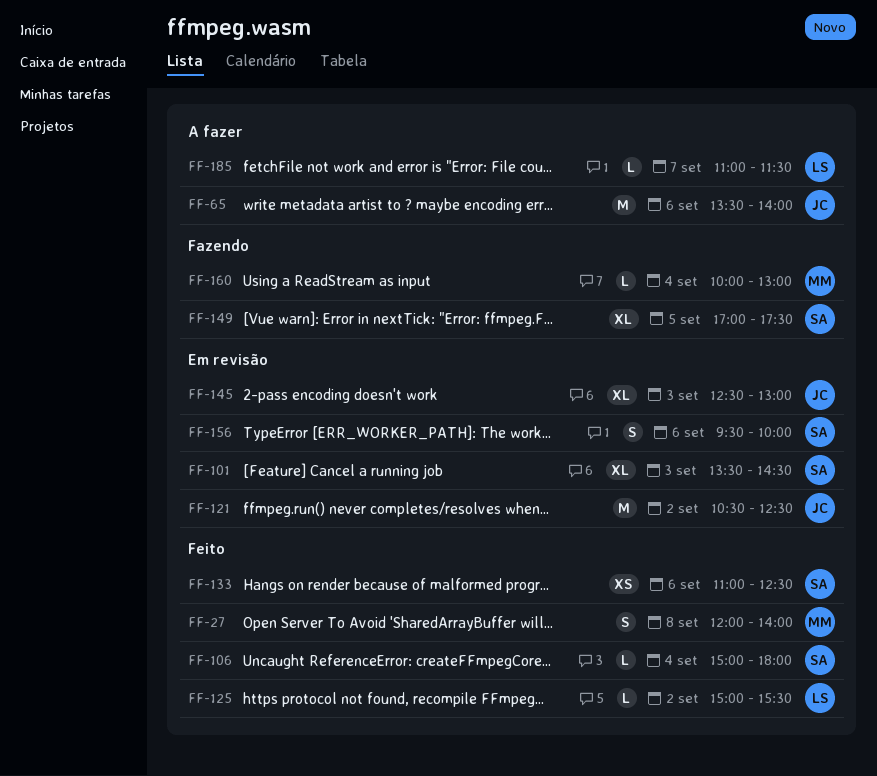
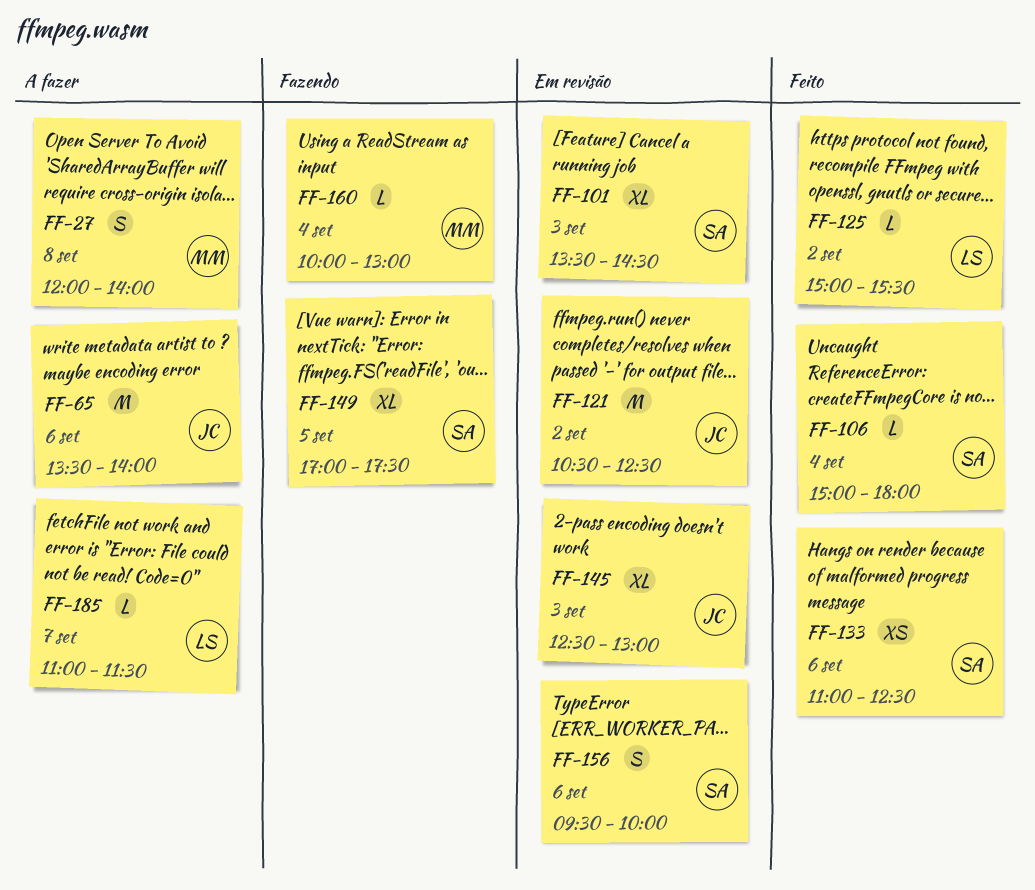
FF-27, status: Feito -> A fazer

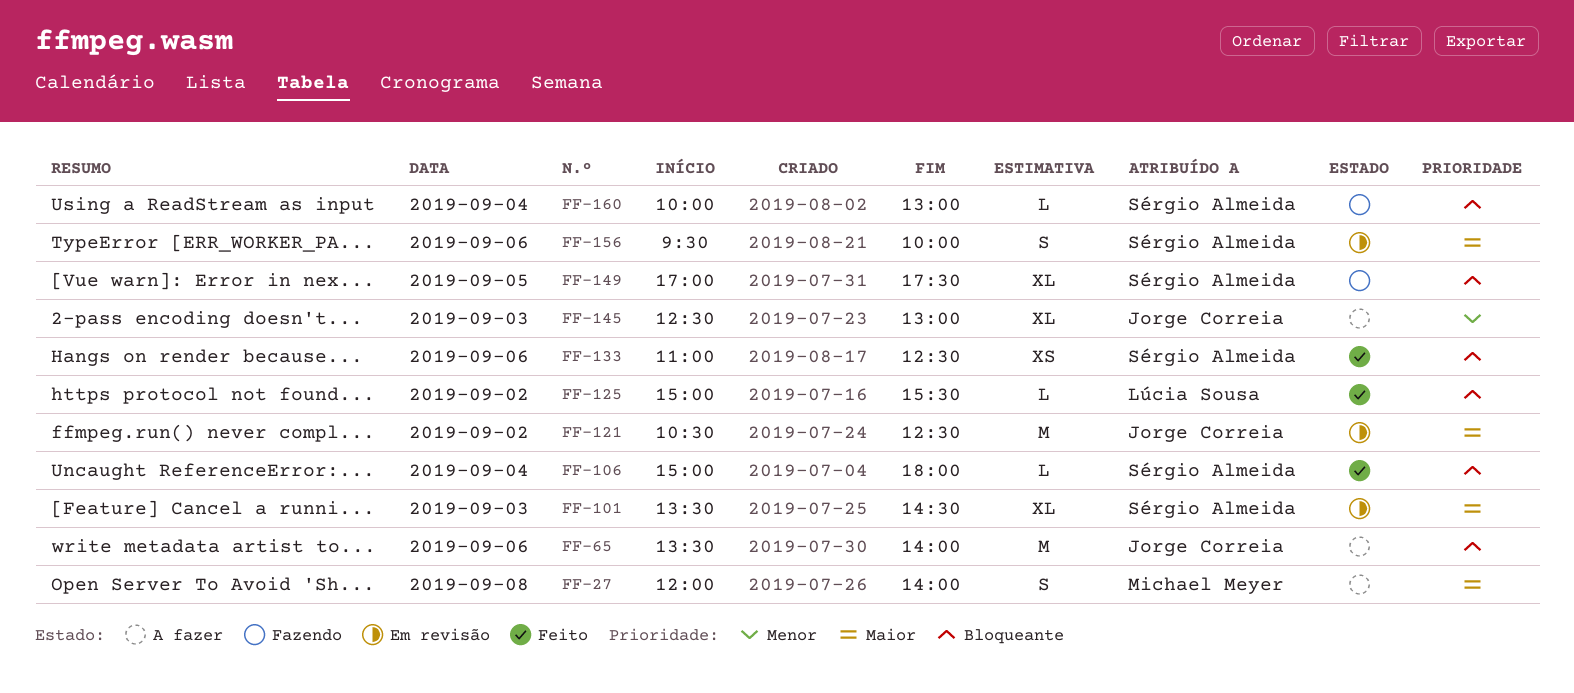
FF-145, status: Em revisão -> A fazer
FF-160, owner: Michael Meyer -> Sérgio Almeida
FF-185: present -> none

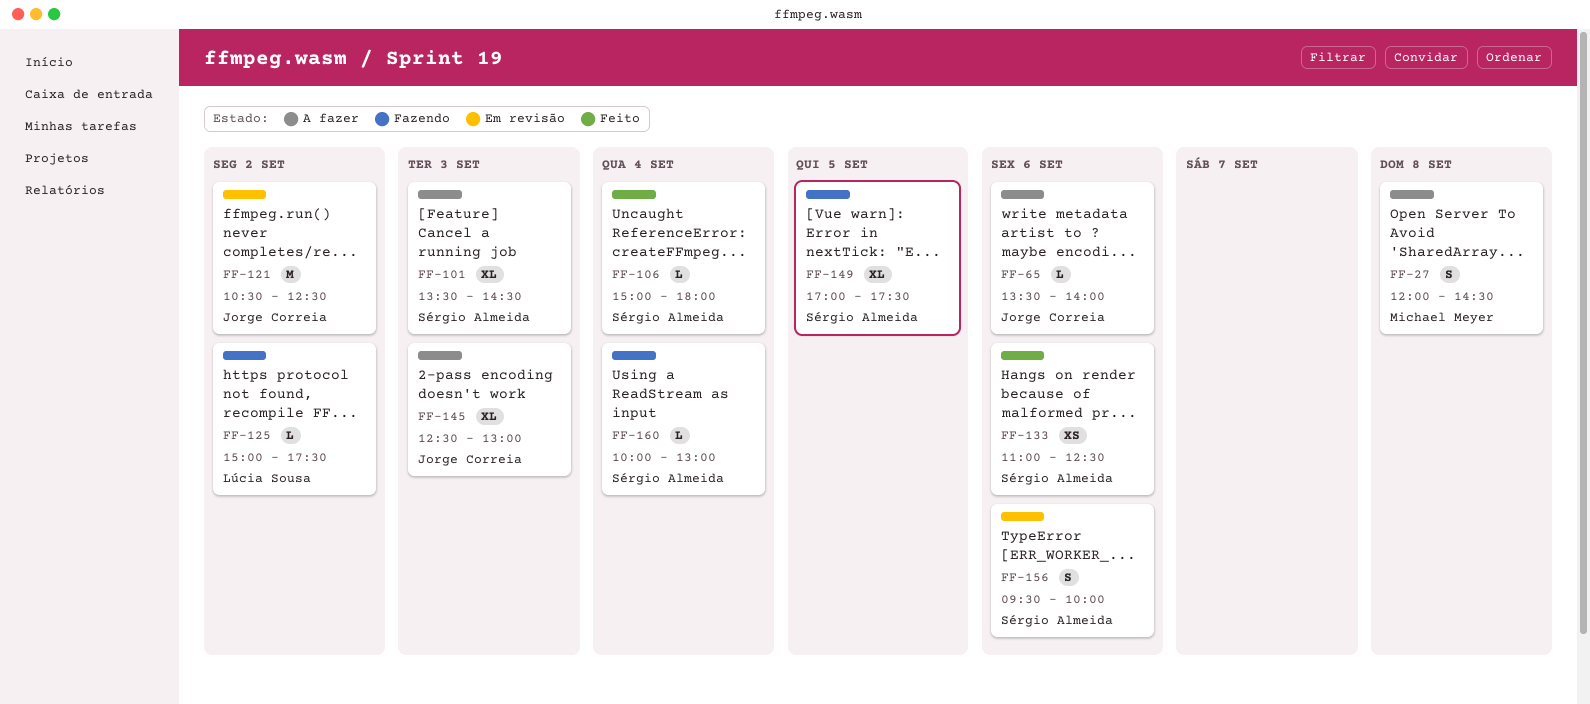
FF-27, ends: 14:00 -> 14:30
FF-65, estimate: M -> L
FF-101, status: Em revisão -> A fazer
FF-125, status: Feito -> Fazendo
FF-125, ends: 15:30 -> 17:30

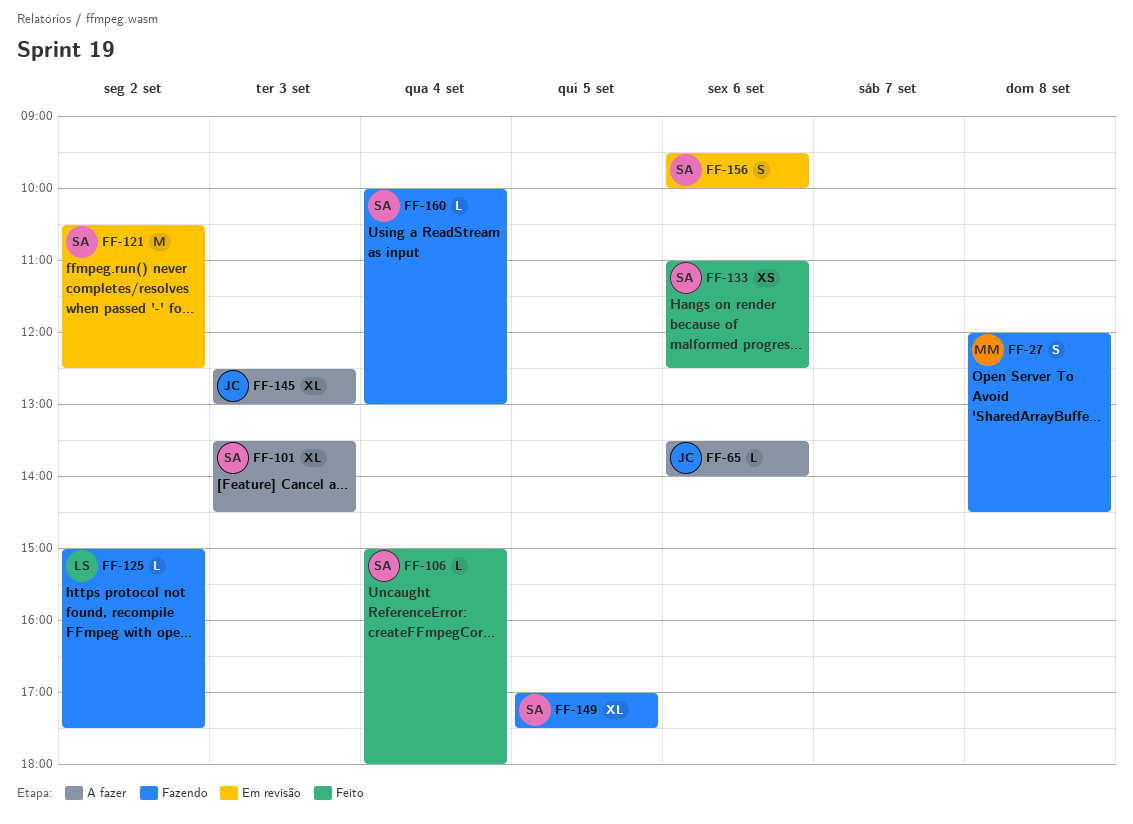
FF-27, status: A fazer -> Fazendo
FF-121, owner: Jorge Correia -> Sérgio Almeida

